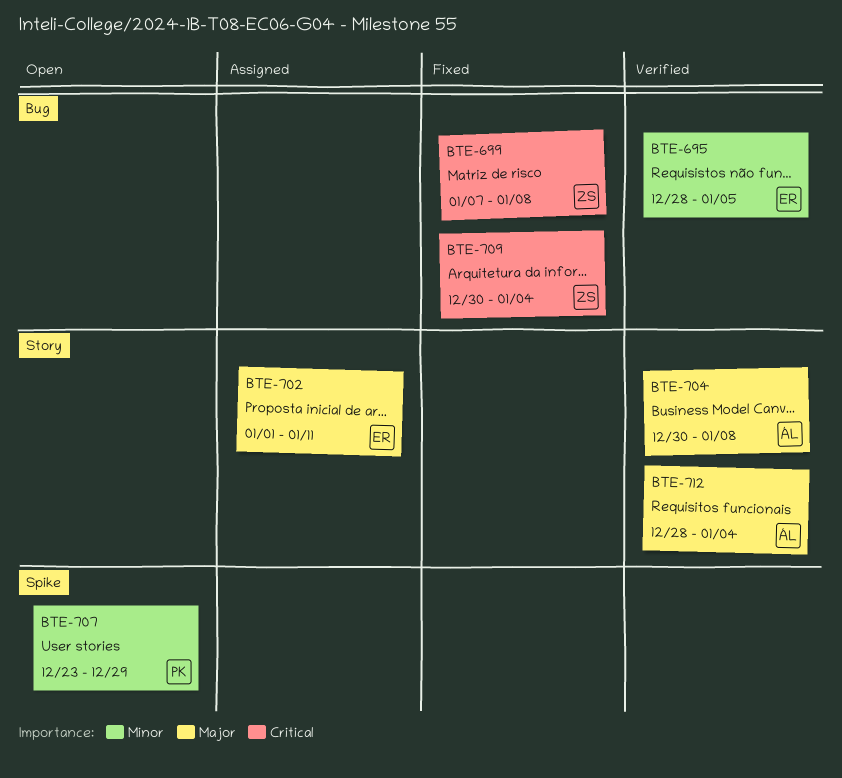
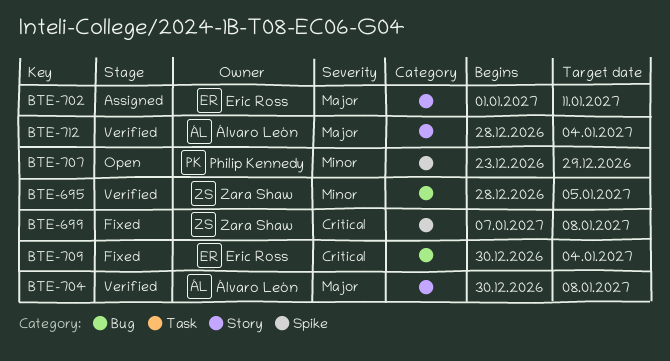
BTE-695, owner: Eric Ross -> Zara Shaw
BTE-699, label: Bug -> Spike
BTE-709, owner: Zara Shaw -> Eric Ross

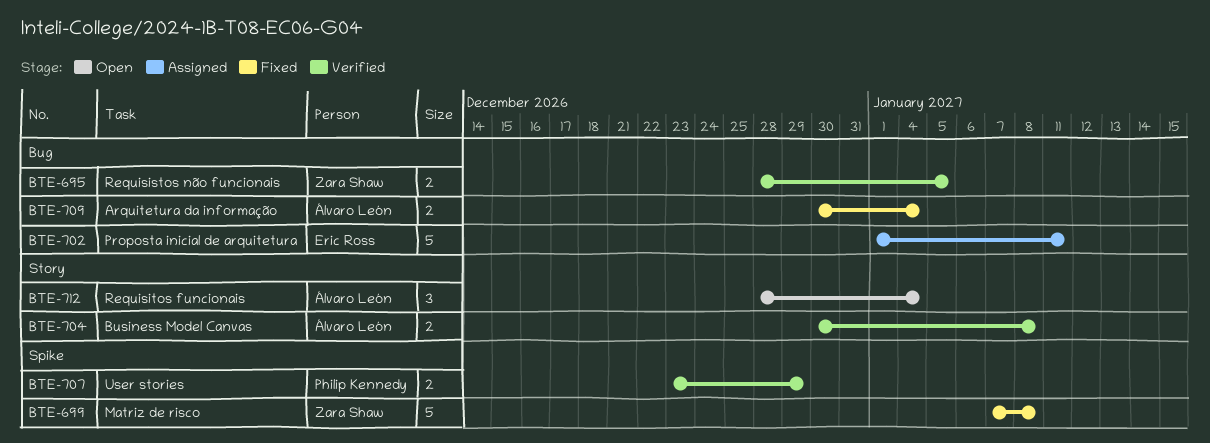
BTE-702, label: Story -> Bug
BTE-707, status: Open -> Verified
BTE-709, owner: Eric Ross -> Álvaro León
BTE-712, status: Verified -> Open

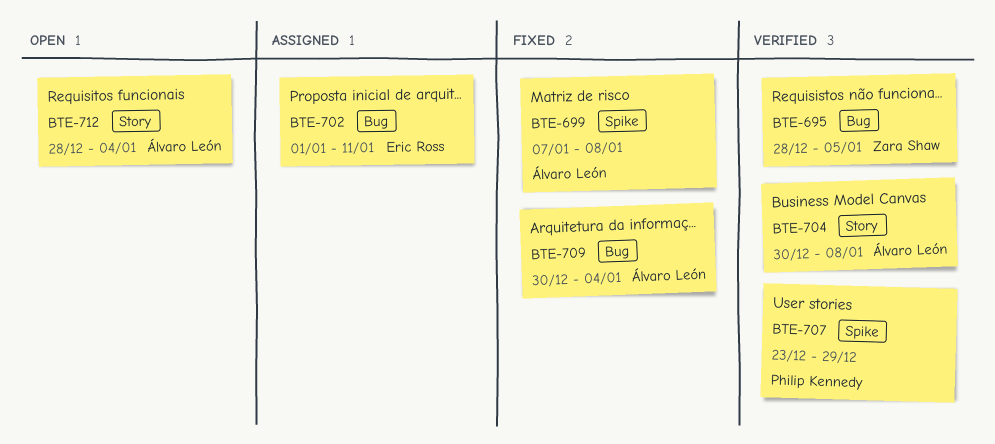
BTE-699, owner: Zara Shaw -> Álvaro León

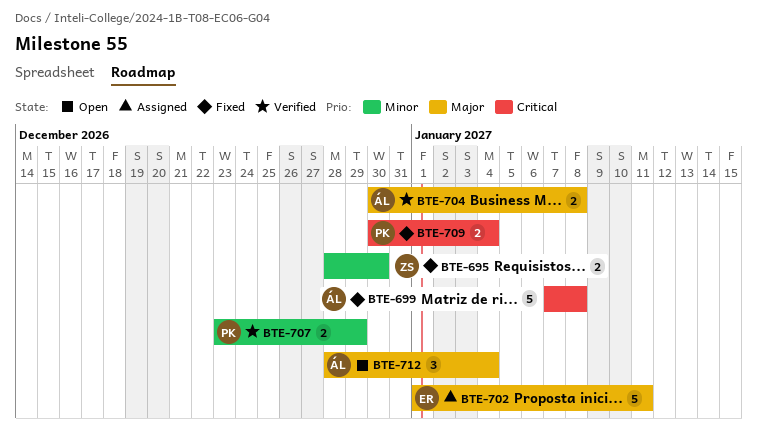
BTE-695, status: Verified -> Fixed
BTE-695, due: Jan 5 -> Dec 30
BTE-709, owner: Álvaro León -> Philip Kennedy

